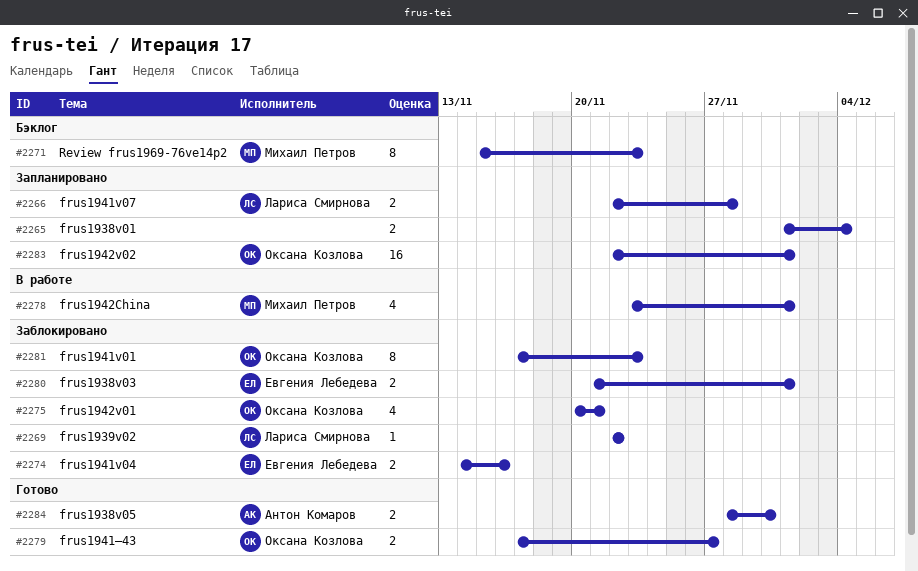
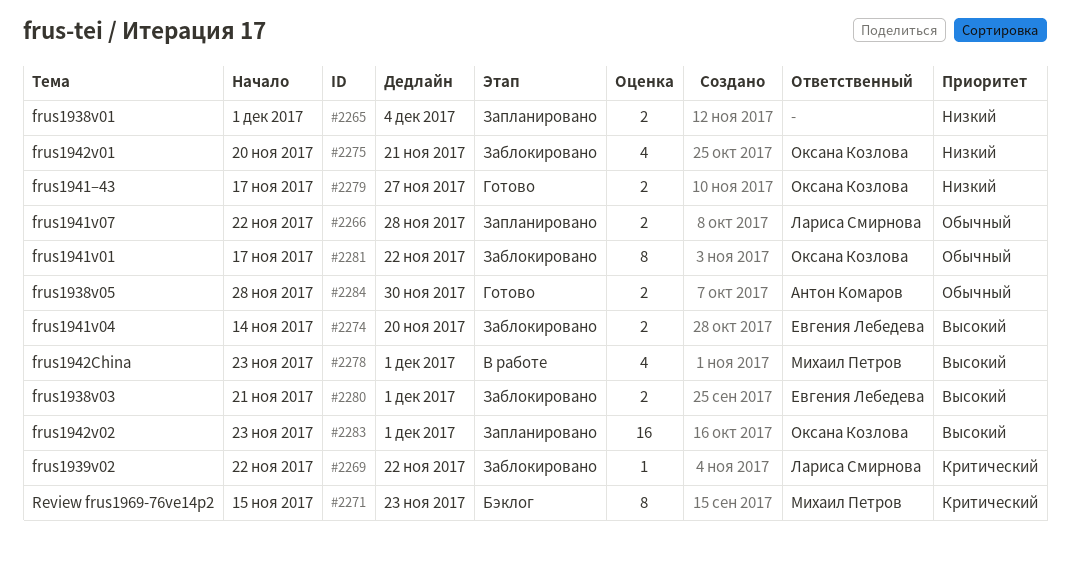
#2274, due: Nov 16 -> Nov 20
#2281, due: Nov 23 -> Nov 22
#2283, start: Nov 22 -> Nov 23

